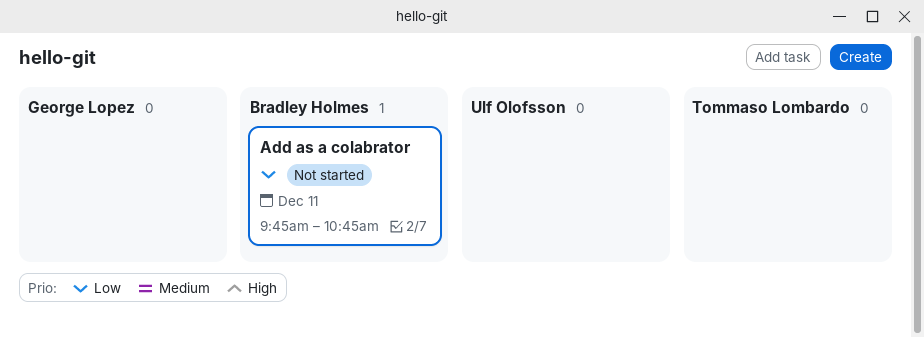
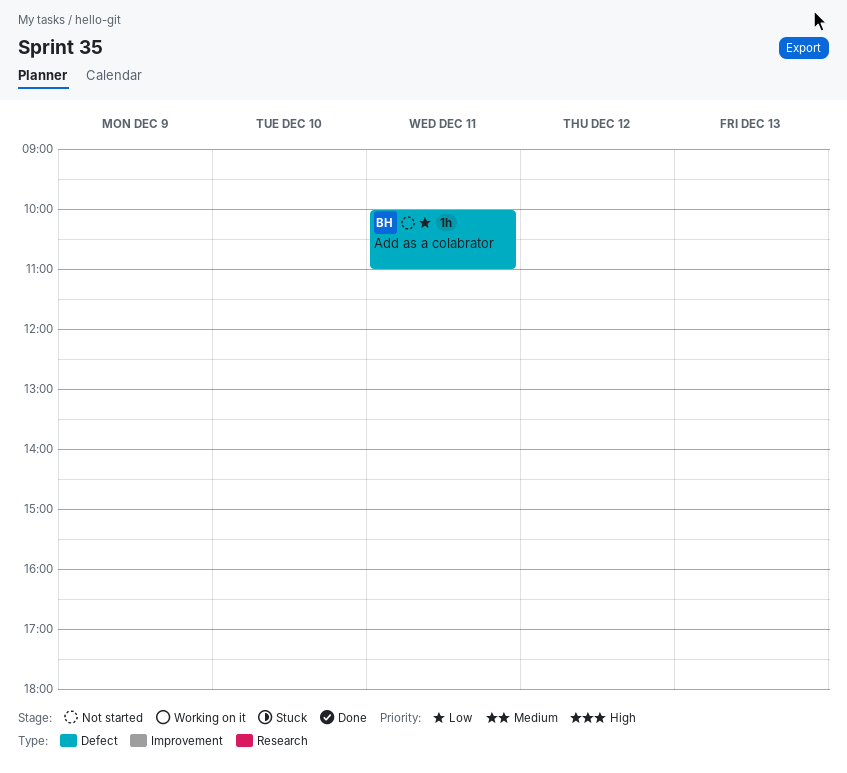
Add as a colabrator, begins: 09:45 -> 10:00
Add as a colabrator, ends: 10:45 -> 11:00

